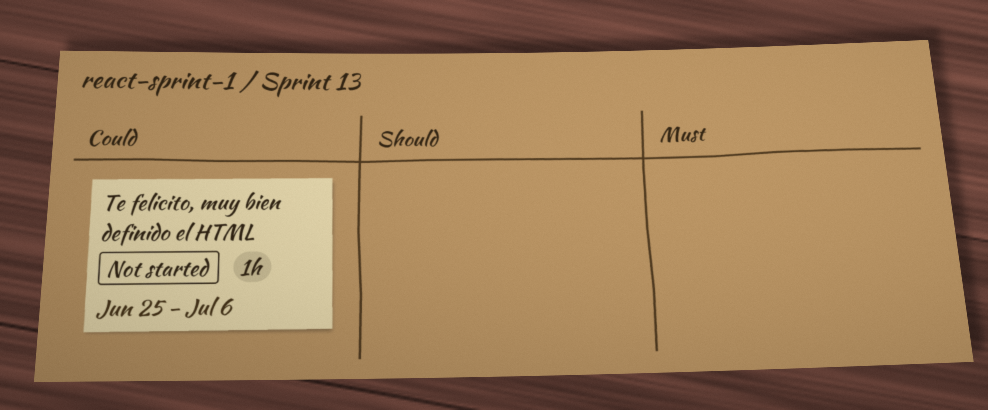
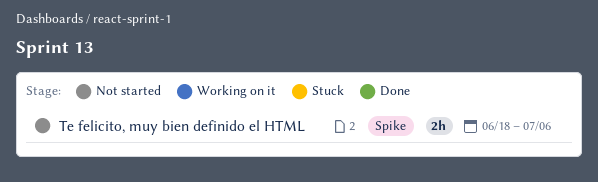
Te felicito, muy bien definido el HTML, estimate: 1h -> 2h
Te felicito, muy bien definido el HTML, start: Jun 25 -> Jun 18

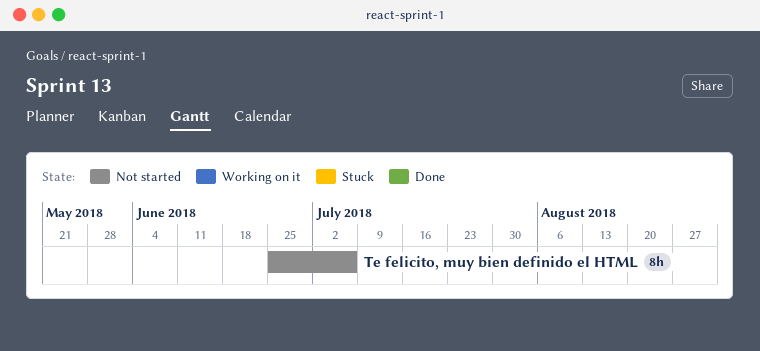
Te felicito, muy bien definido el HTML, estimate: 2h -> 8h
Te felicito, muy bien definido el HTML, start: Jun 18 -> Jun 25

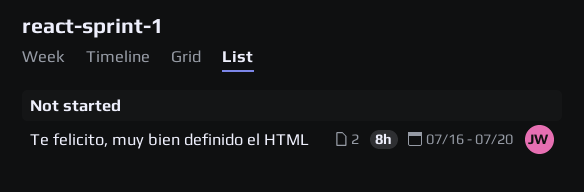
Te felicito, muy bien definido el HTML, start: Jun 25 -> Jul 16
Te felicito, muy bien definido el HTML, due: Jul 6 -> Jul 20

